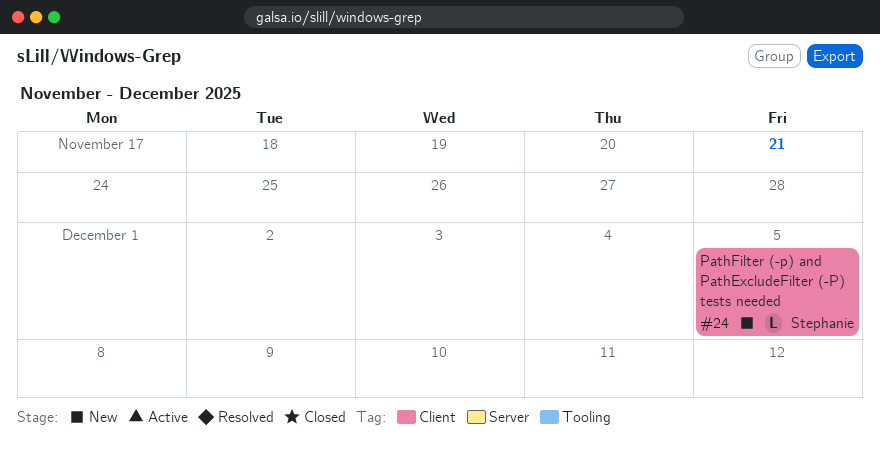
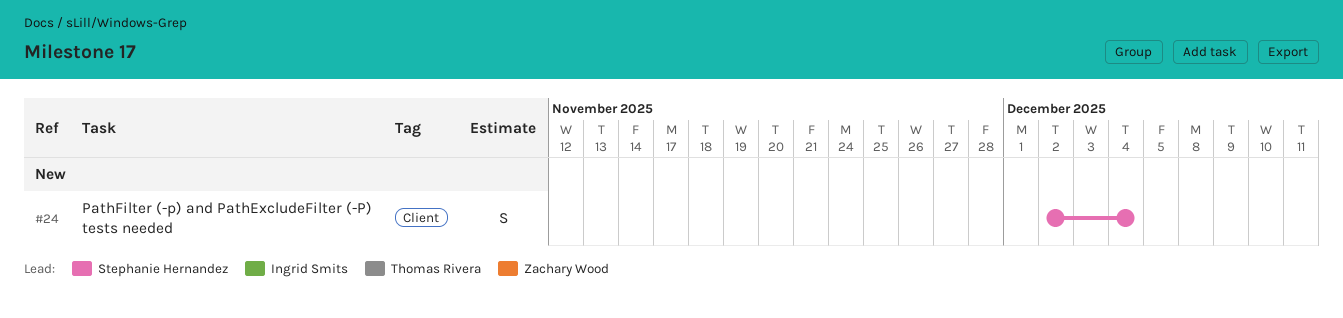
#24, estimate: L -> S
#24, due: Dec 5 -> Dec 4

